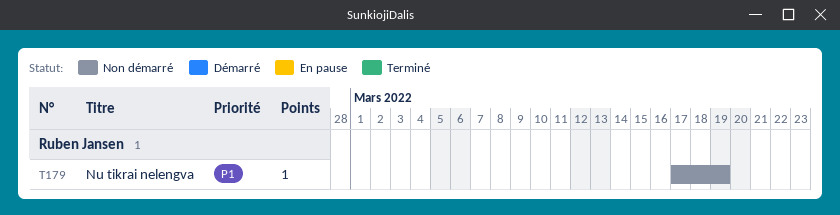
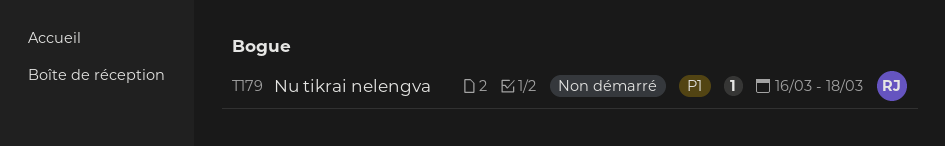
T179, start: Mar 17 -> Mar 16
T179, due: Mar 19 -> Mar 18

